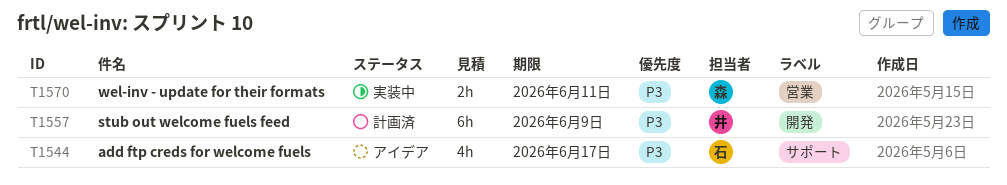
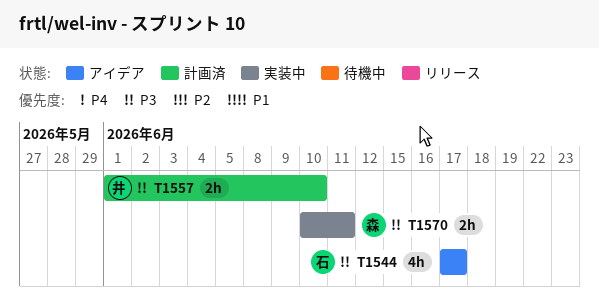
T1557, estimate: 6h -> 2h
T1557, due: Jun 9 -> Jun 10

